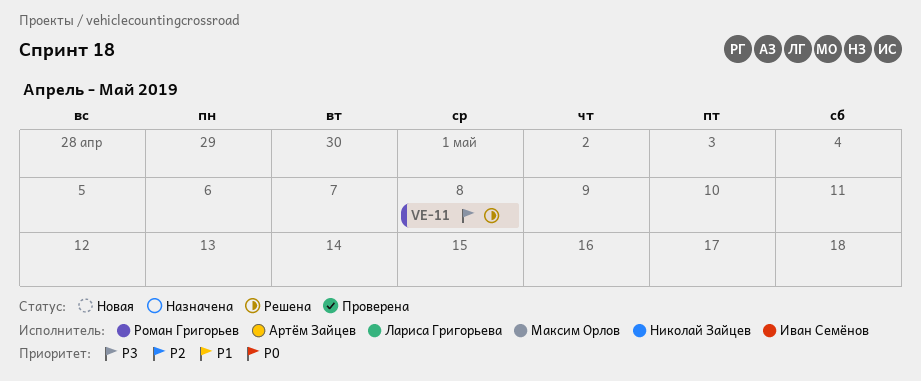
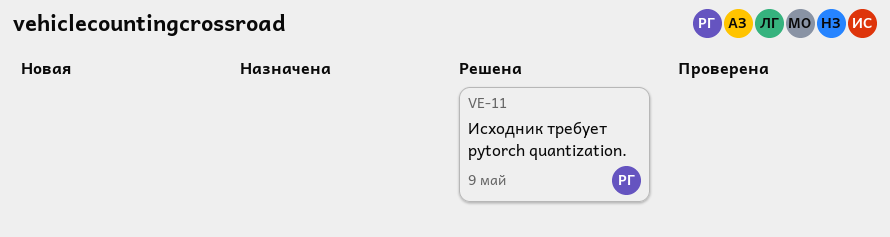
VE-11, due: May 8 -> May 9

